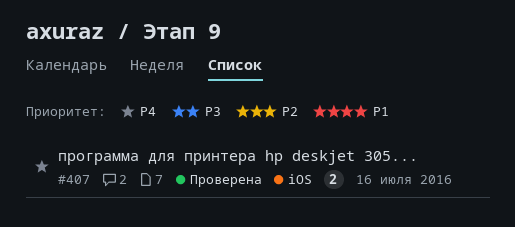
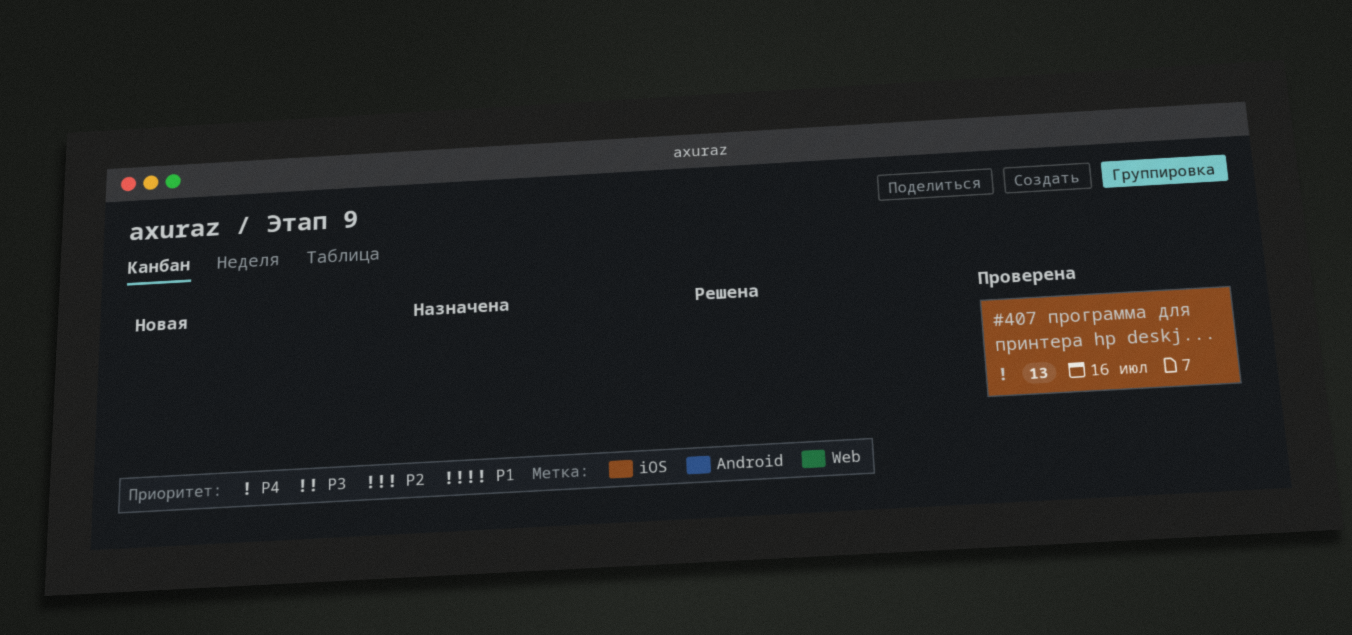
#407, estimate: 2 -> 13

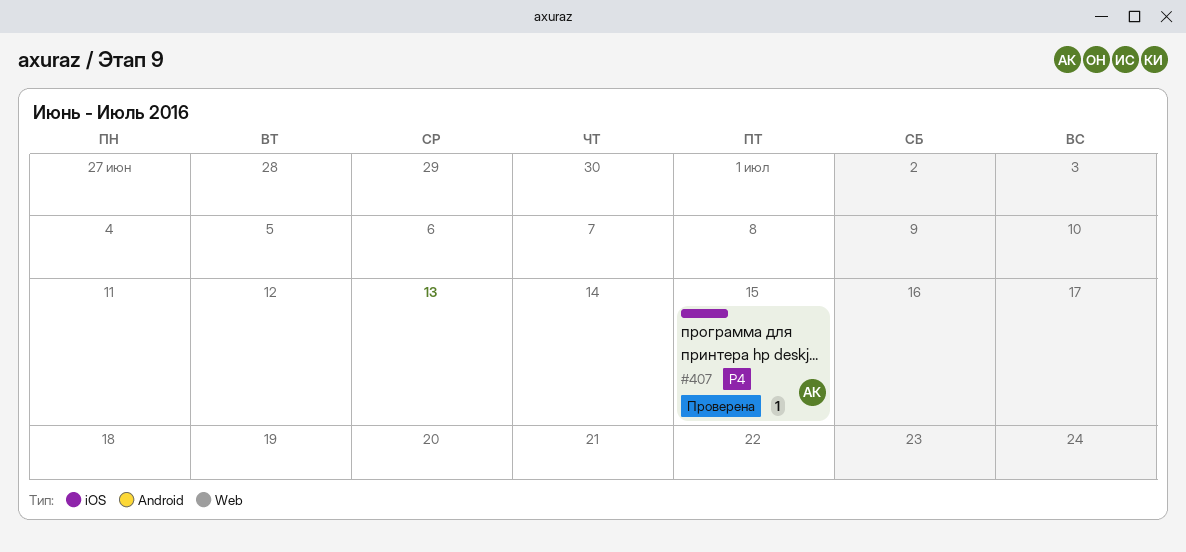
#407, estimate: 13 -> 1
#407, due: Jul 16 -> Jul 15

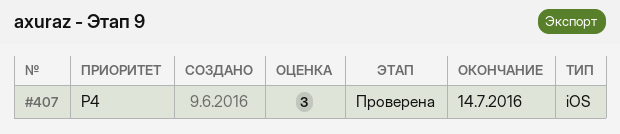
#407, estimate: 1 -> 3
#407, due: Jul 15 -> Jul 14

